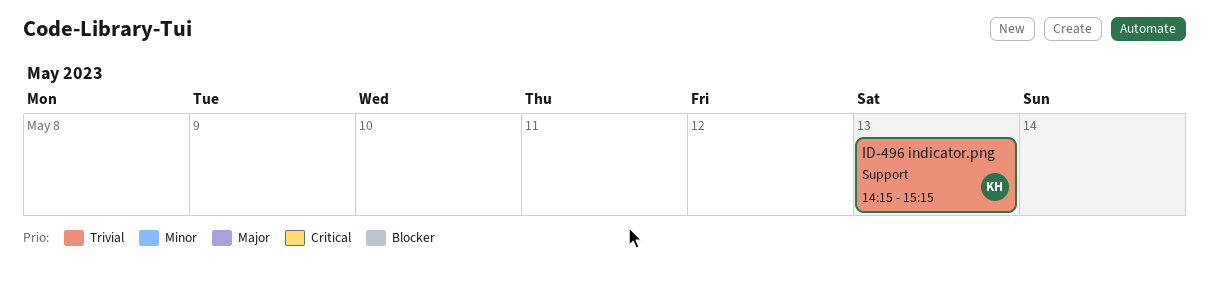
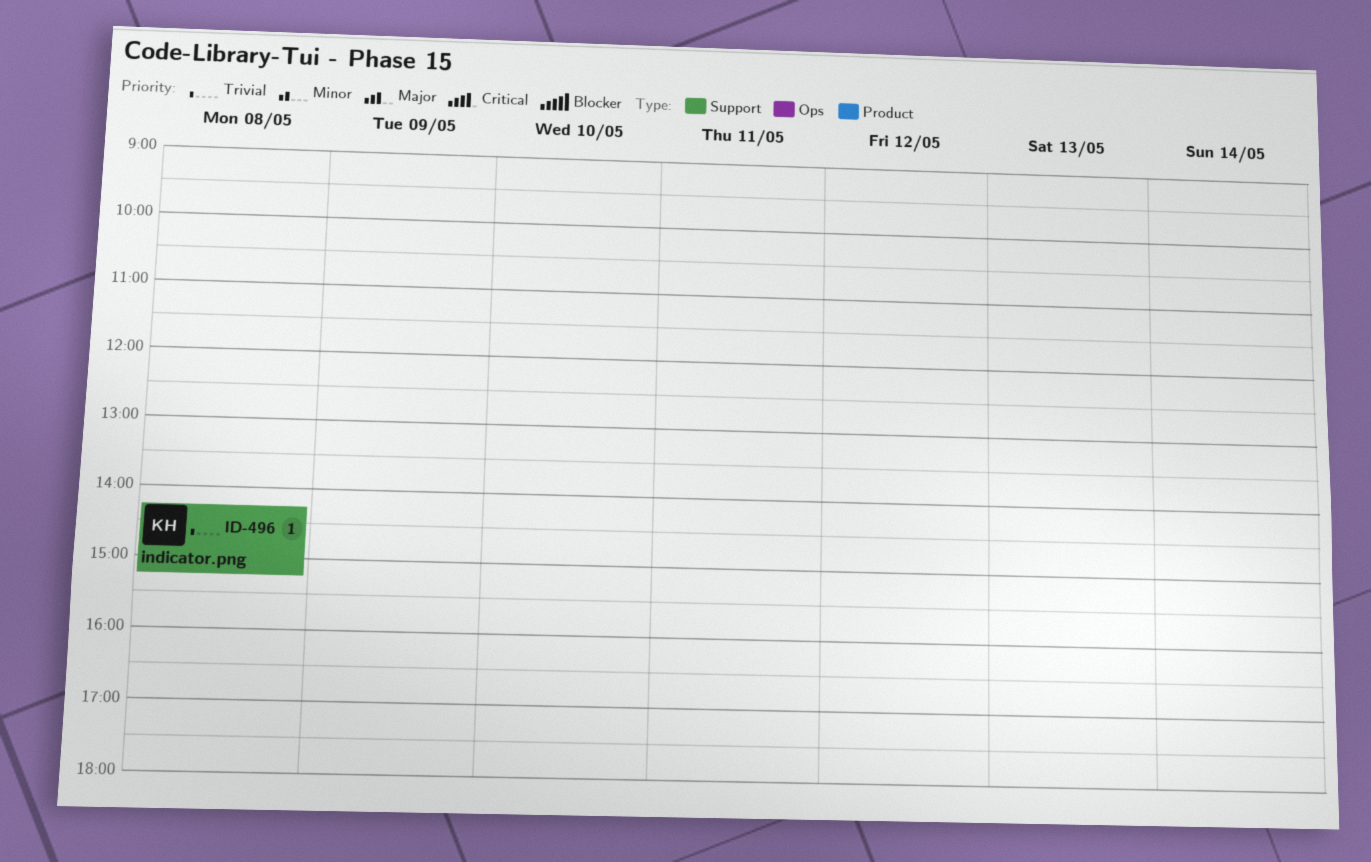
ID-496, day: May 13 -> May 8

